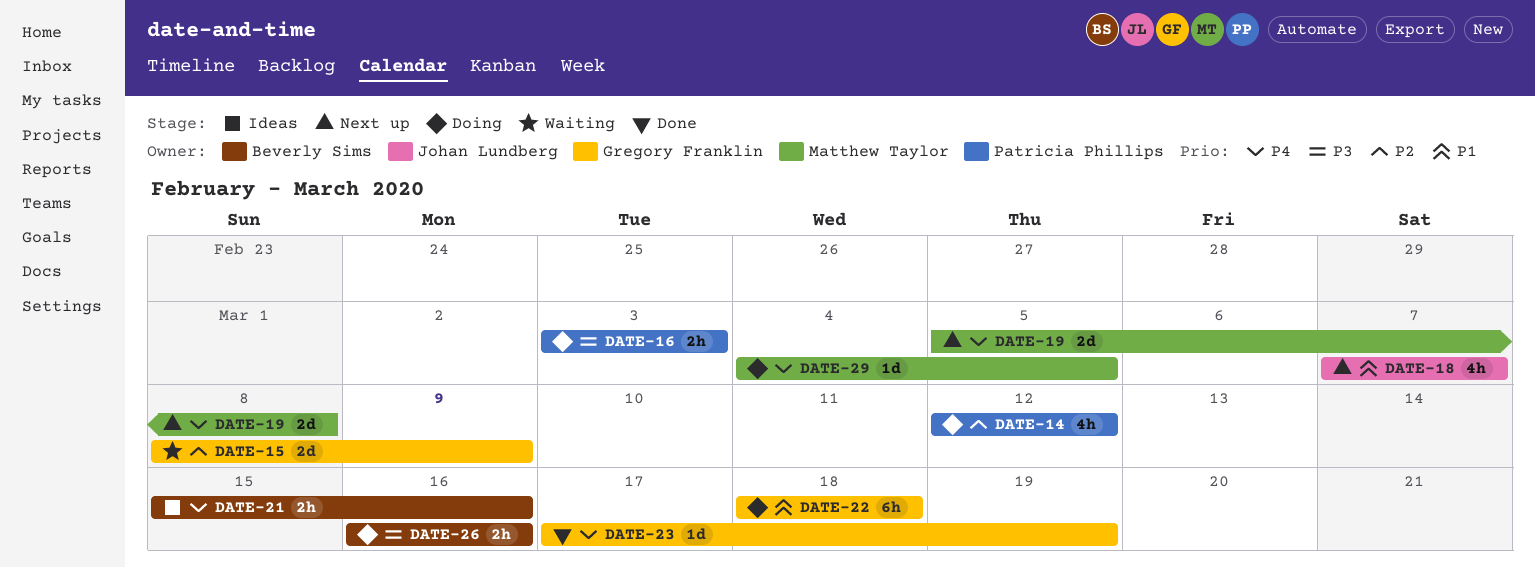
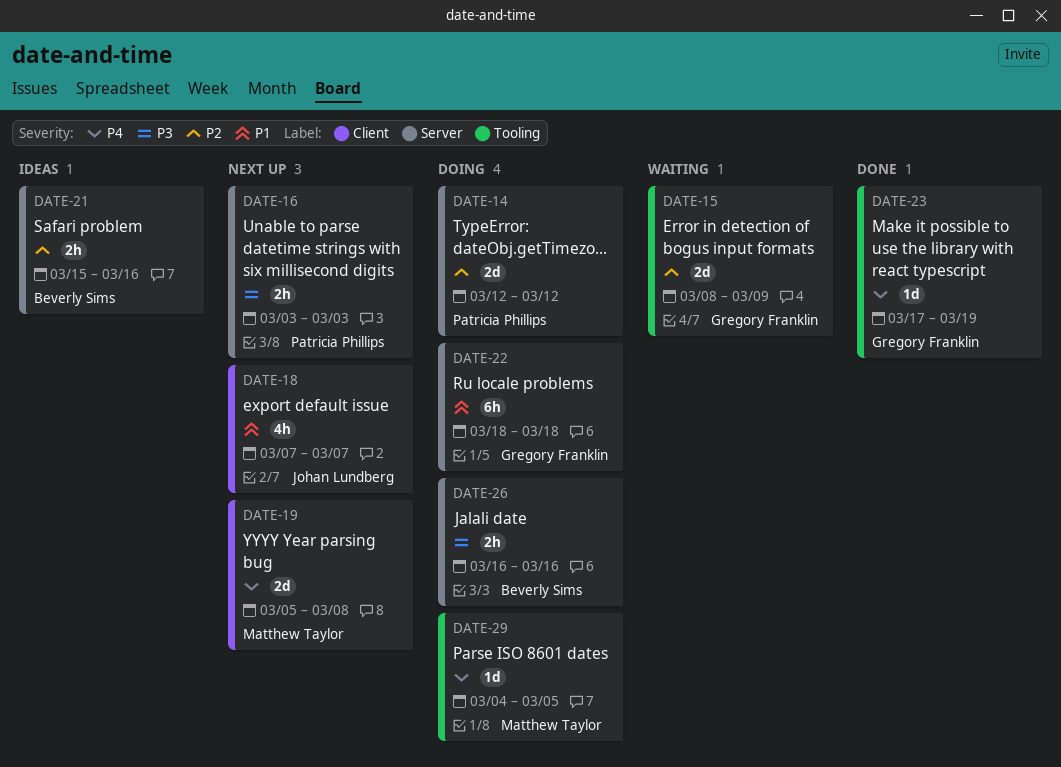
DATE-14, estimate: 4h -> 2d
DATE-16, status: Doing -> Next up
DATE-21, priority: P4 -> P2

